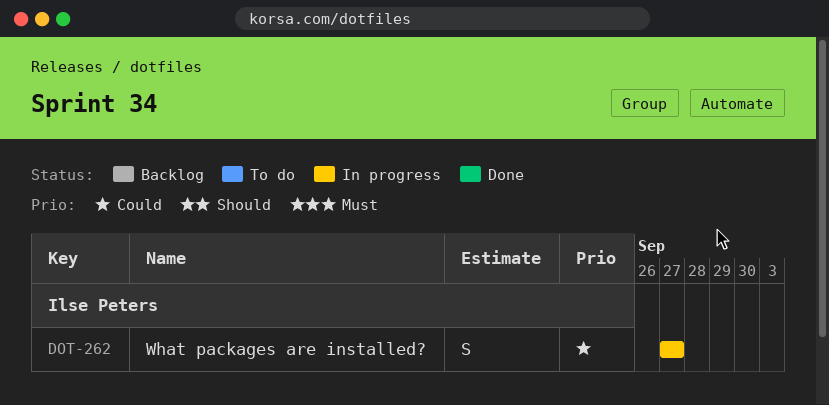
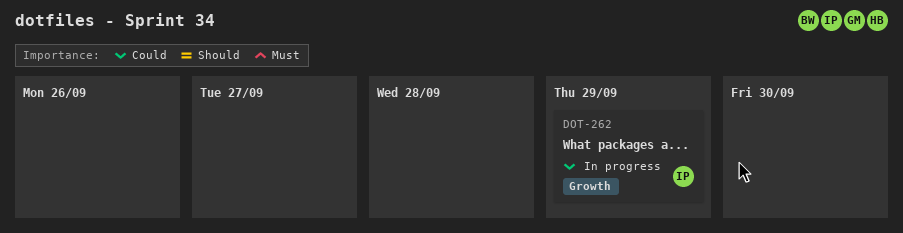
DOT-262, due: Sep 27 -> Sep 29

